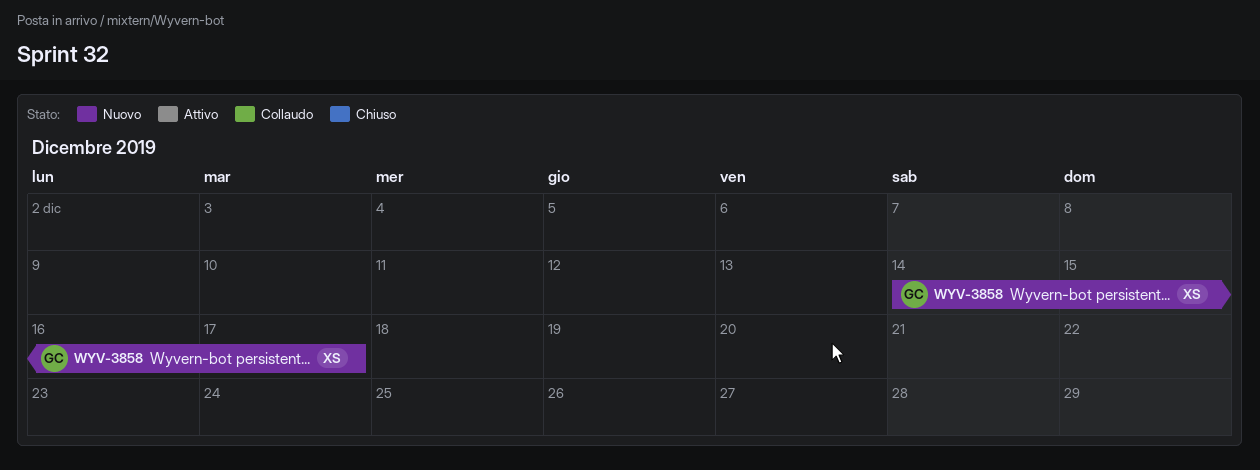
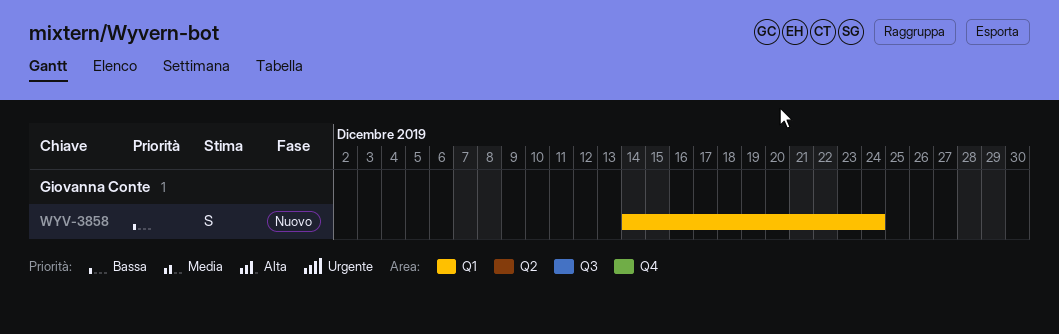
WYV-3858, estimate: XS -> S
WYV-3858, due: Dec 17 -> Dec 24

